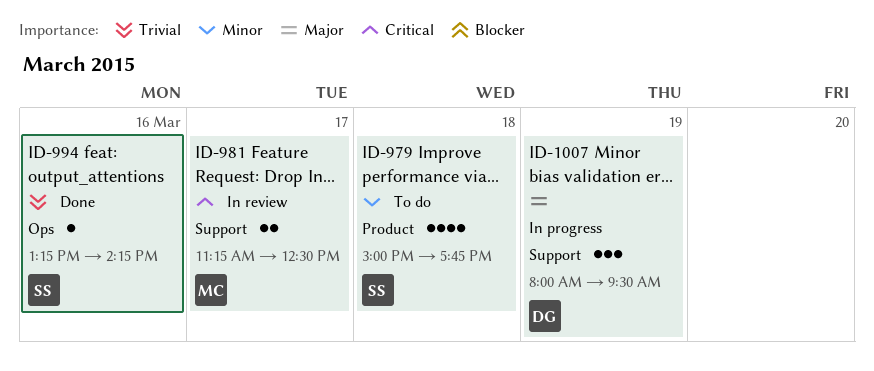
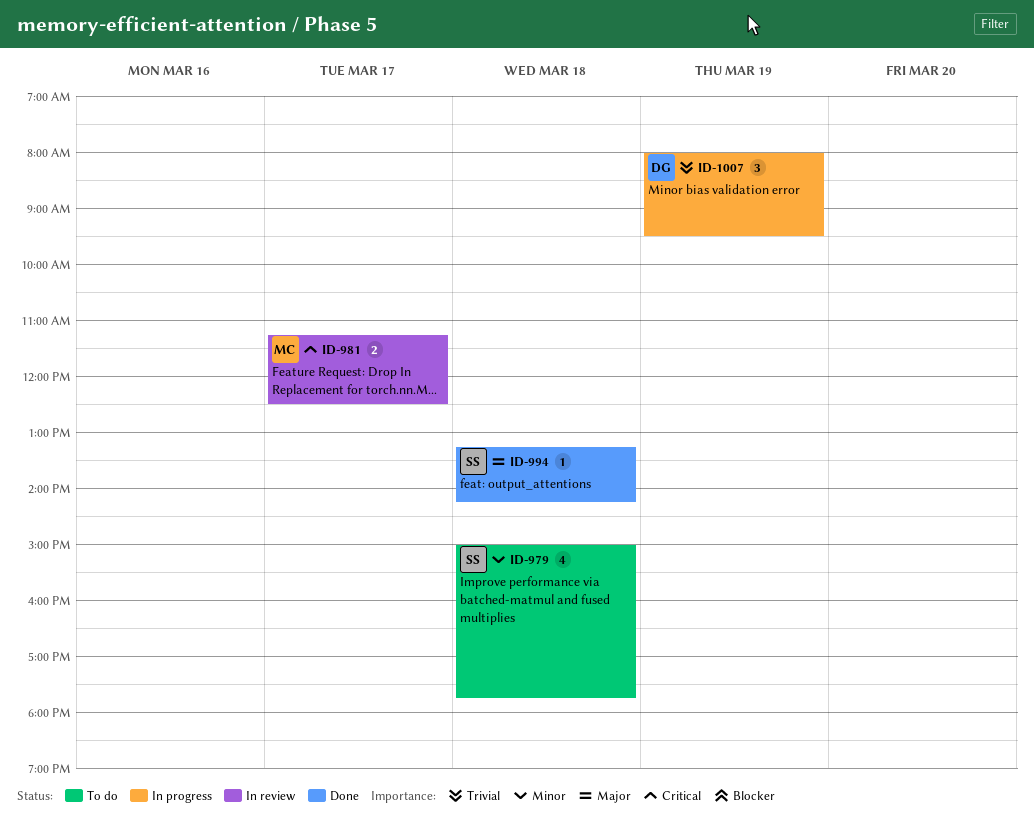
ID-994, priority: Trivial -> Major
ID-994, day: Mar 16 -> Mar 18
ID-1007, priority: Major -> Trivial

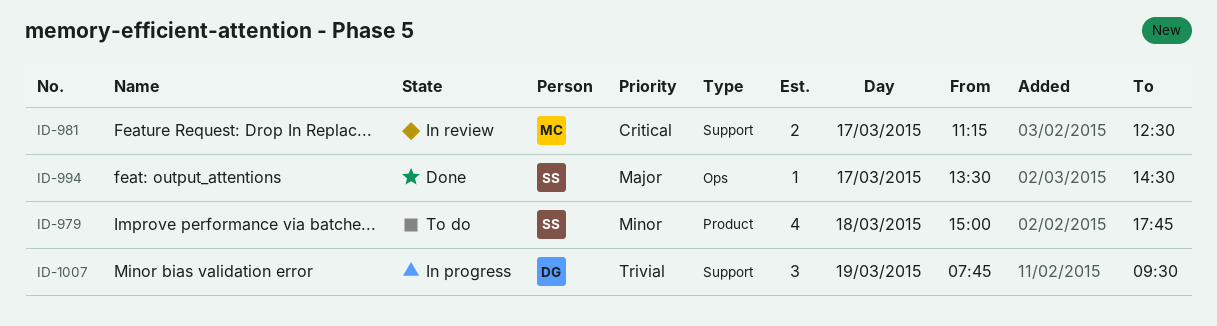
ID-994, day: Mar 18 -> Mar 17
ID-994, begins: 13:15 -> 13:30
ID-994, ends: 14:15 -> 14:30
ID-1007, begins: 08:00 -> 07:45

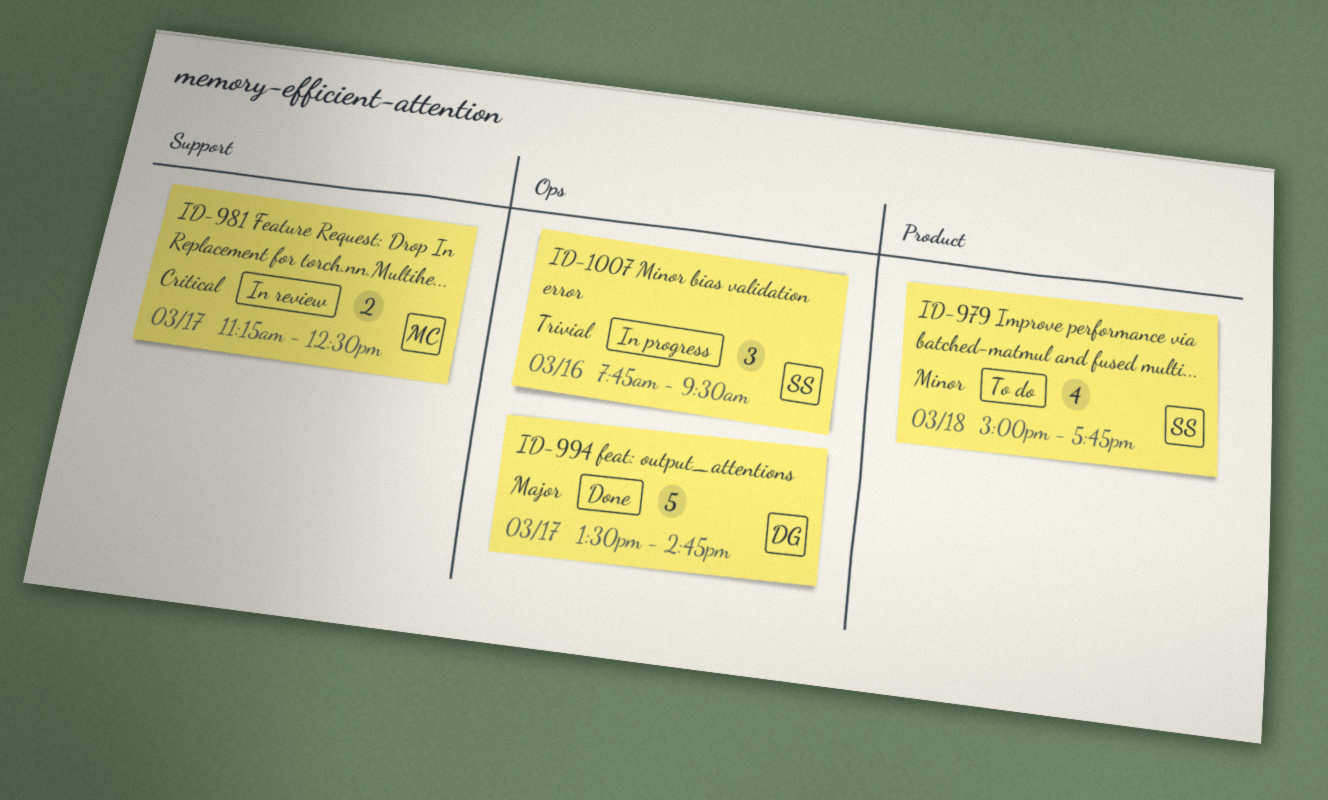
ID-994, owner: SS -> DG
ID-994, estimate: 1 -> 5
ID-994, ends: 14:30 -> 14:45
ID-1007, owner: DG -> SS
ID-1007, label: Support -> Ops
ID-1007, day: Mar 19 -> Mar 16

